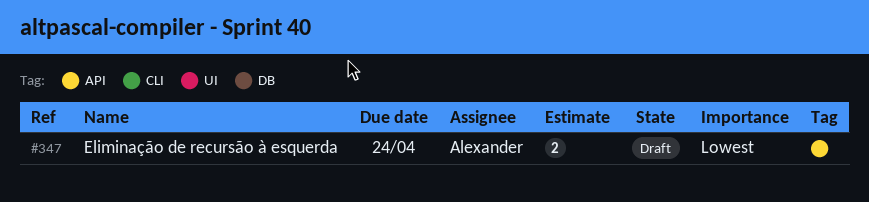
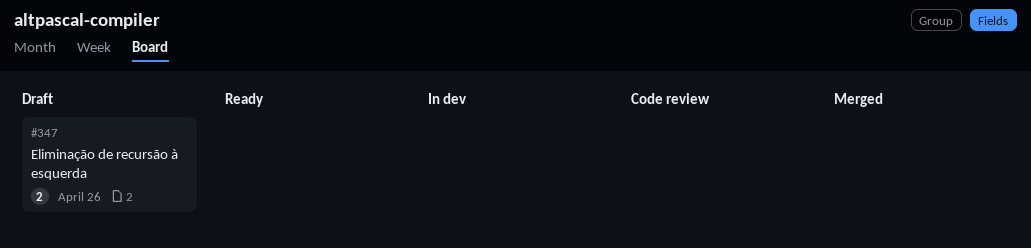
#347, due: Apr 24 -> Apr 26

